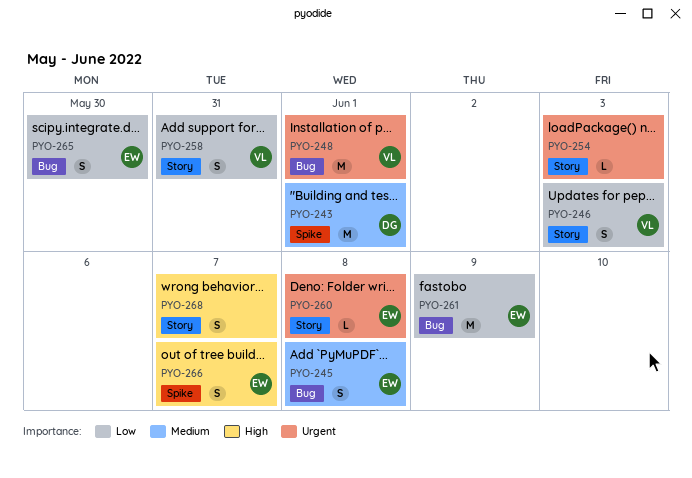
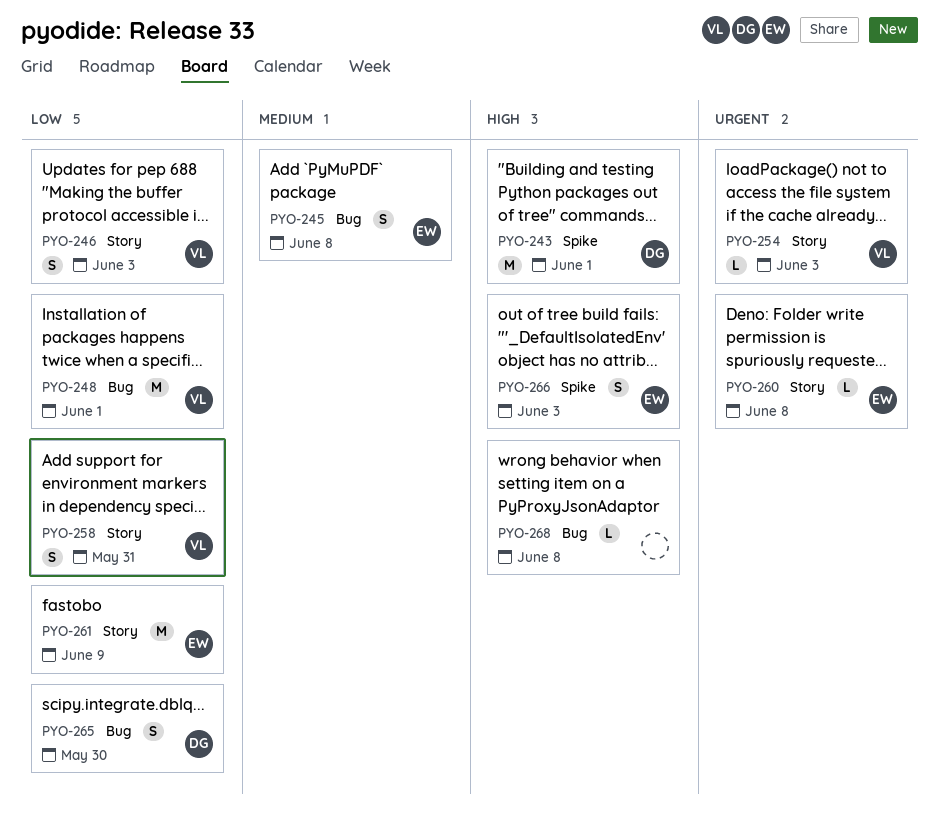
PYO-243, priority: Medium -> High
PYO-248, priority: Urgent -> Low
PYO-254, owner: none -> VL
PYO-261, label: Bug -> Story
PYO-265, owner: EW -> DG
PYO-266, due: Jun 7 -> Jun 3
PYO-268, label: Story -> Bug
PYO-268, estimate: S -> L
PYO-268, due: Jun 7 -> Jun 8

